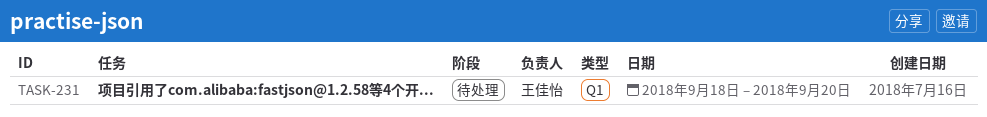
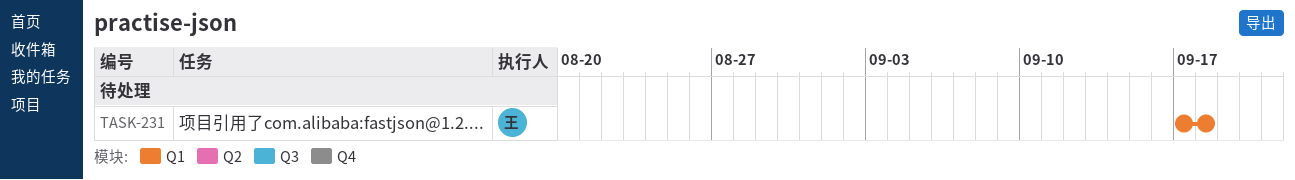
TASK-231, start: Sep 18 -> Sep 17
TASK-231, due: Sep 20 -> Sep 18

